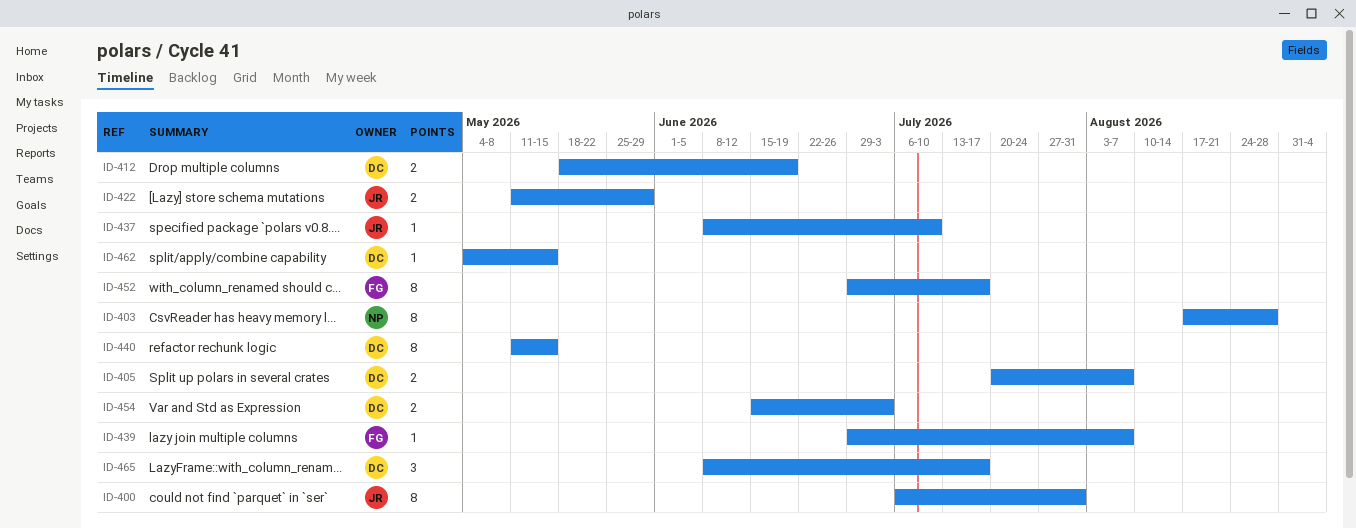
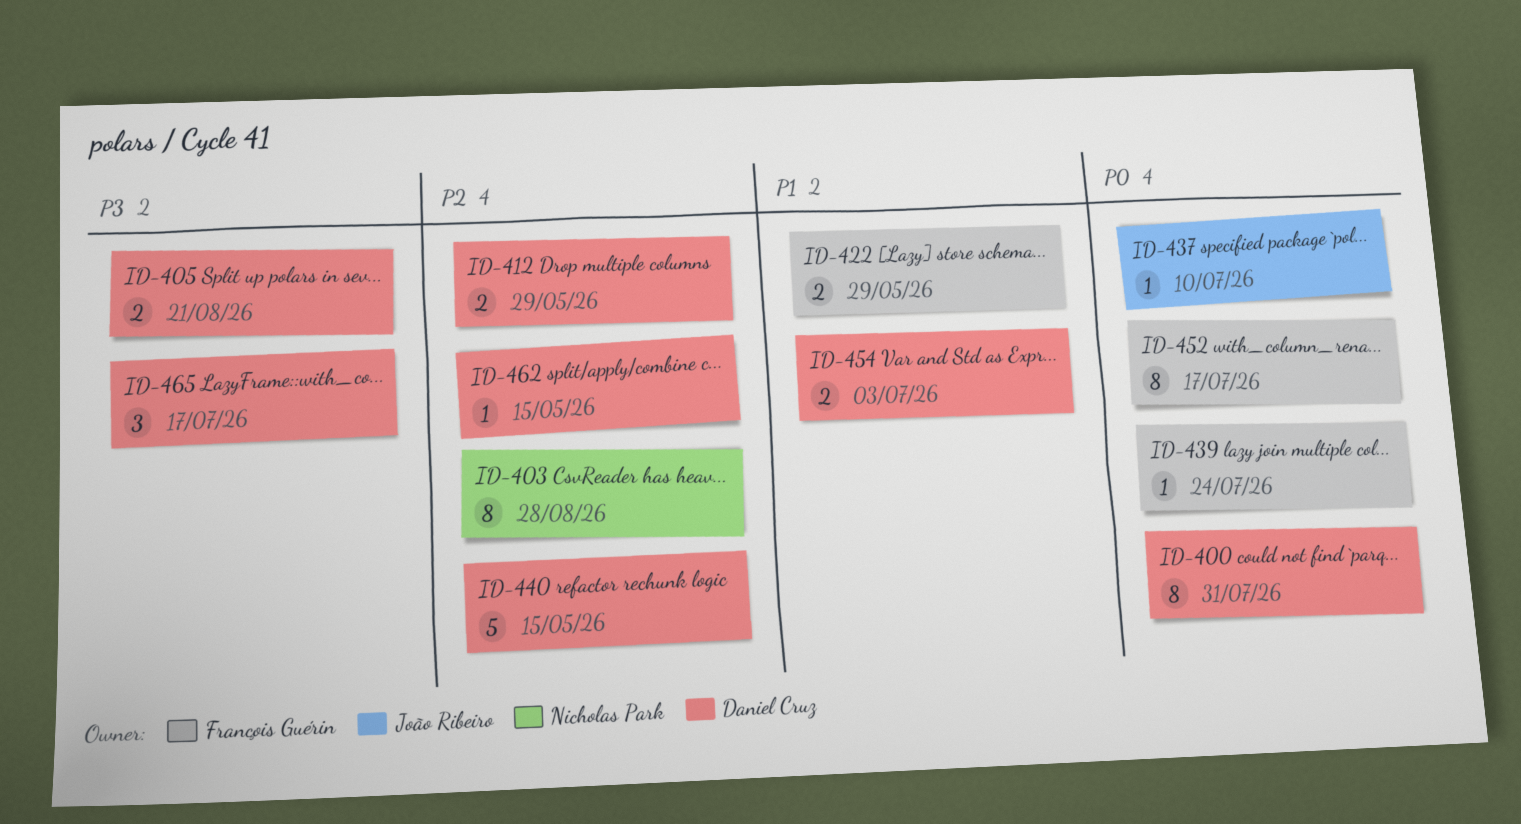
ID-400, owner: João Ribeiro -> Daniel Cruz
ID-405, due: Aug 7 -> Aug 21
ID-412, due: Jun 19 -> May 29
ID-422, owner: João Ribeiro -> François Guérin
ID-439, due: Aug 7 -> Jul 24
ID-440, estimate: 8 -> 5

